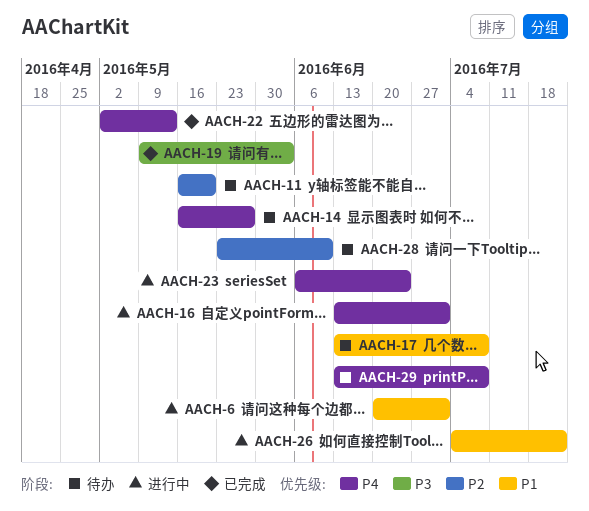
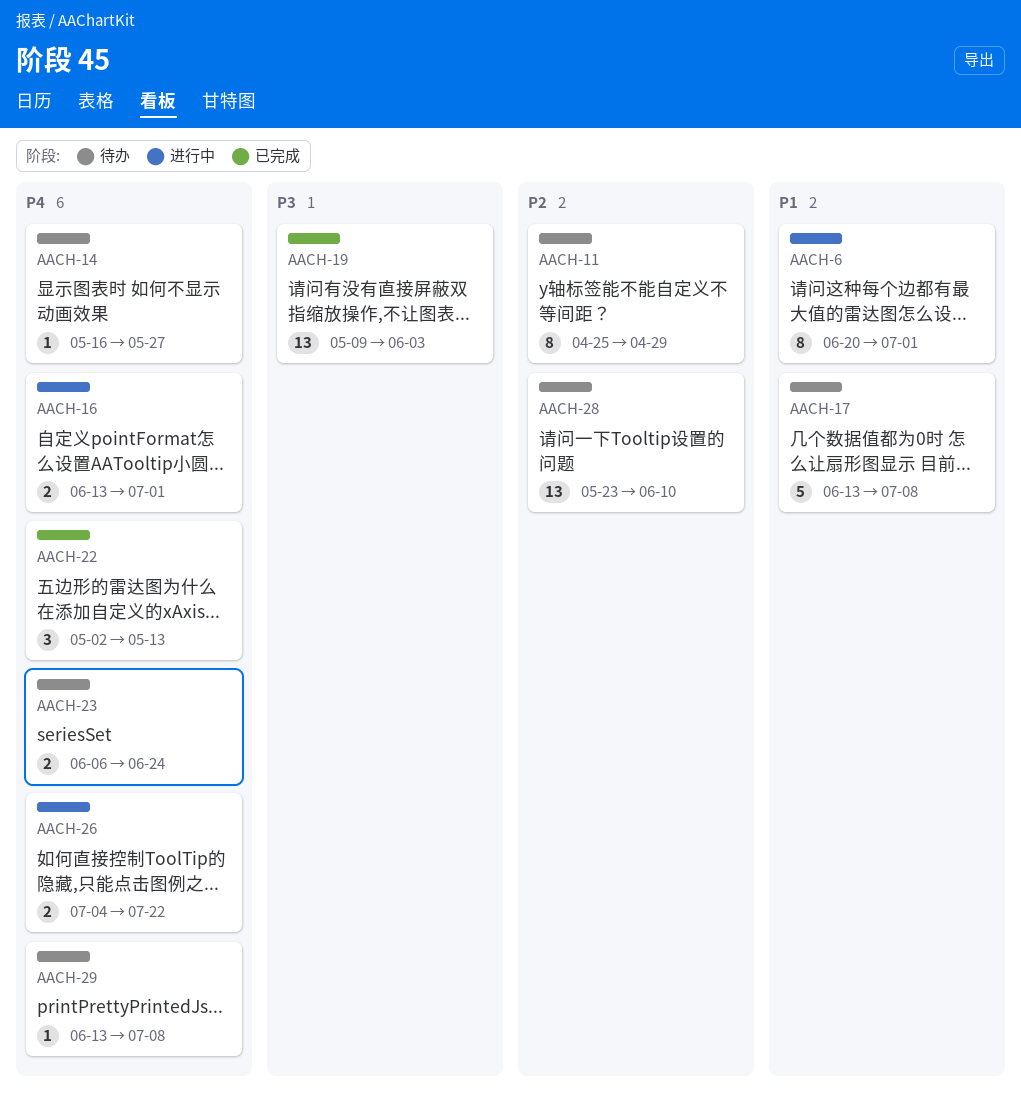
AACH-11, start: May 16 -> Apr 25
AACH-11, due: May 20 -> Apr 29
AACH-23, status: 进行中 -> 待办
AACH-26, priority: P1 -> P4

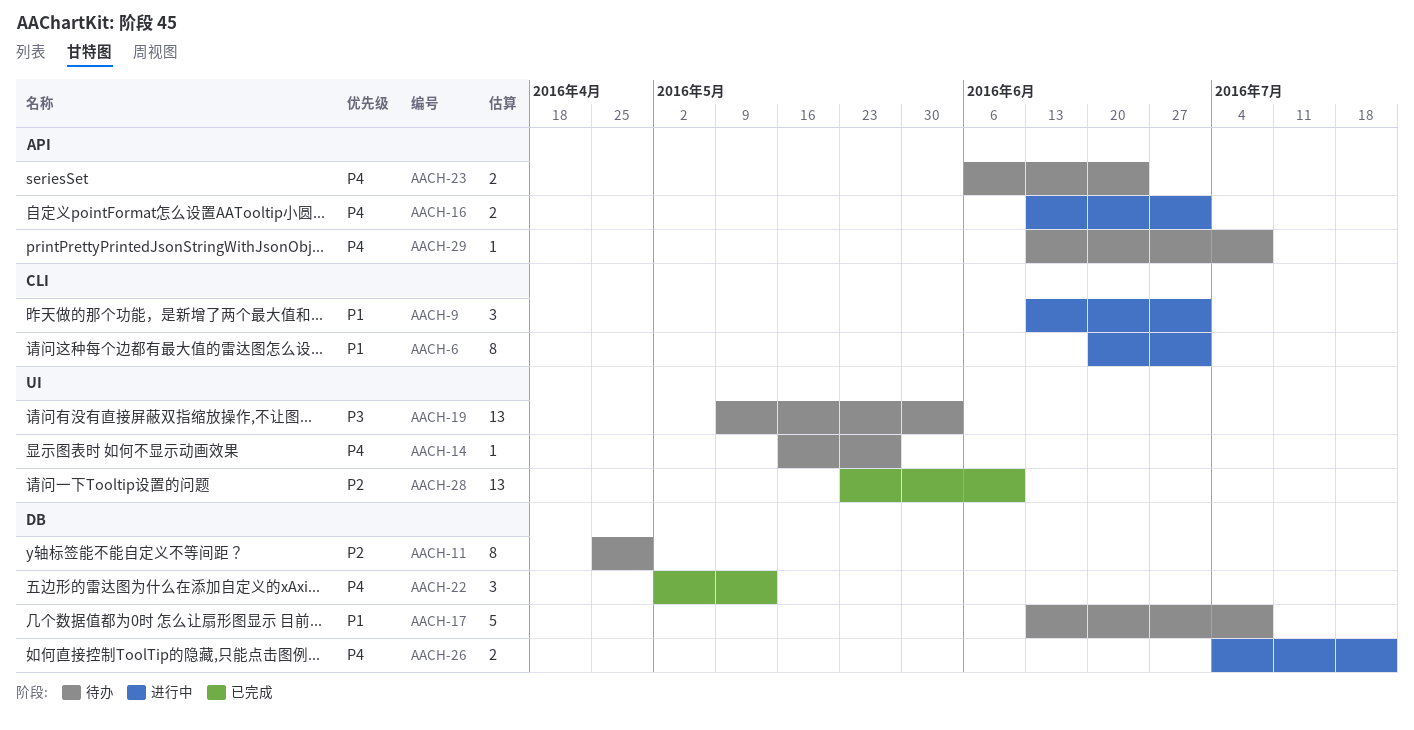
AACH-9: none -> present
AACH-19, status: 已完成 -> 待办
AACH-28, status: 待办 -> 已完成

